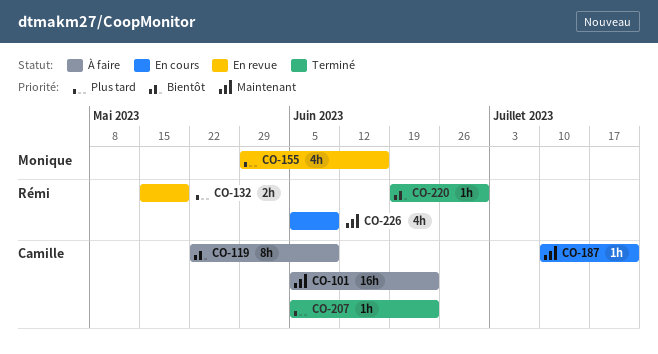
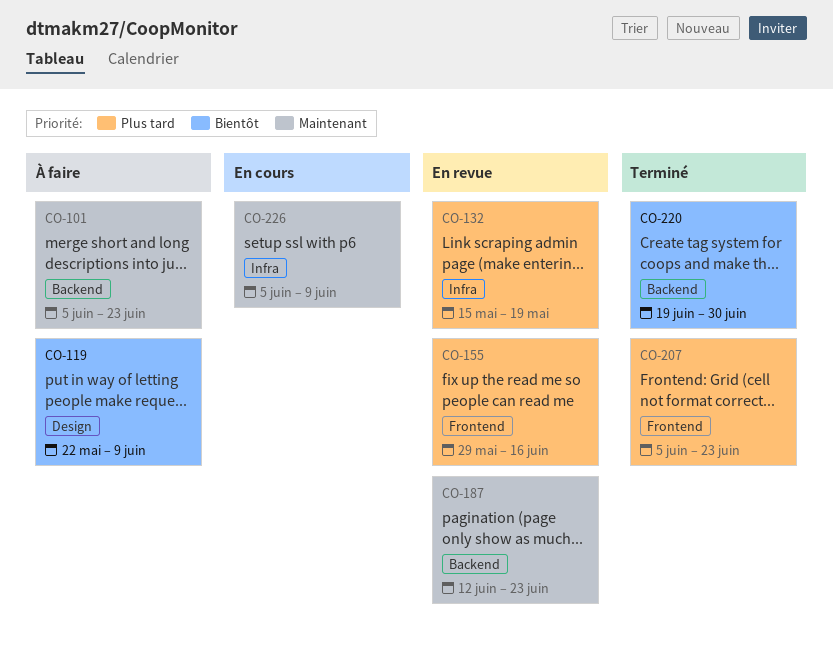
CO-187, status: En cours -> En revue
CO-187, start: Jul 10 -> Jun 12
CO-187, due: Jul 21 -> Jun 23

